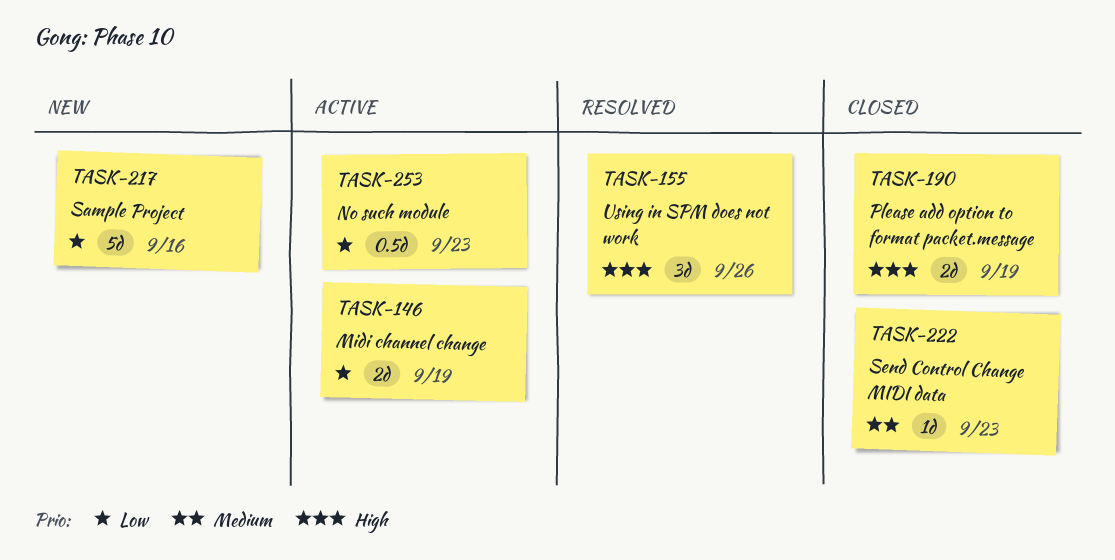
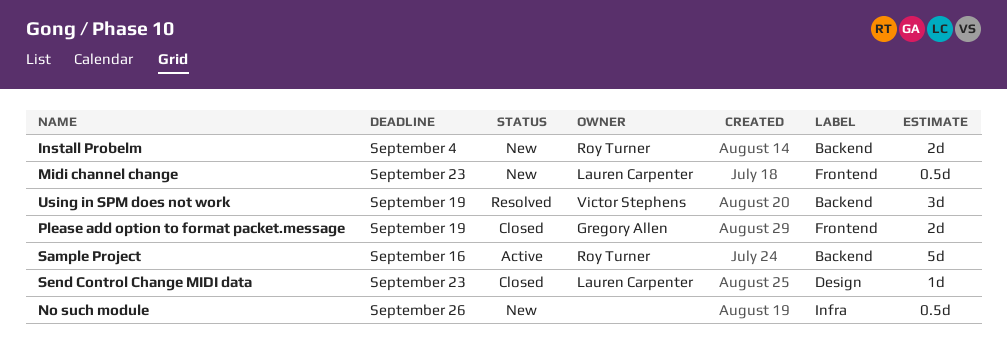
Install Probelm: none -> present
Midi channel change, status: Active -> New
Midi channel change, estimate: 2d -> 0.5d
Midi channel change, due: Sep 19 -> Sep 23
No such module, status: Active -> New
No such module, due: Sep 23 -> Sep 26
Sample Project, status: New -> Active
Using in SPM does not work, due: Sep 26 -> Sep 19

